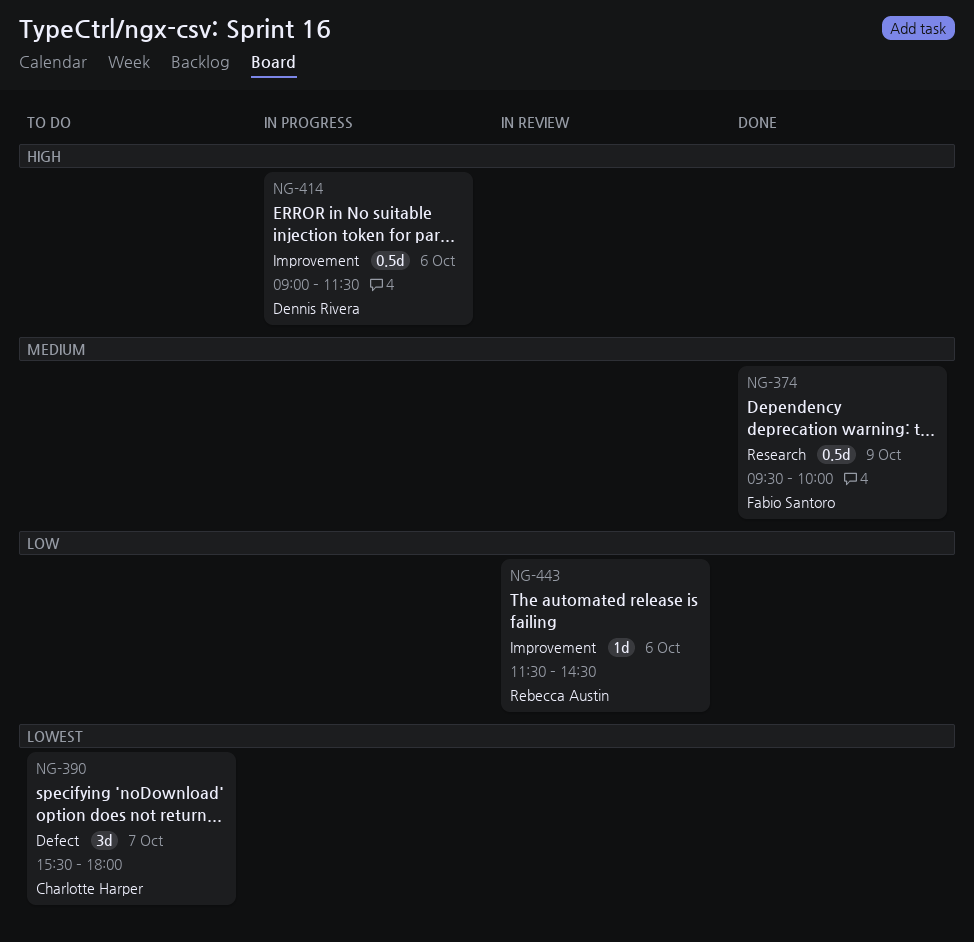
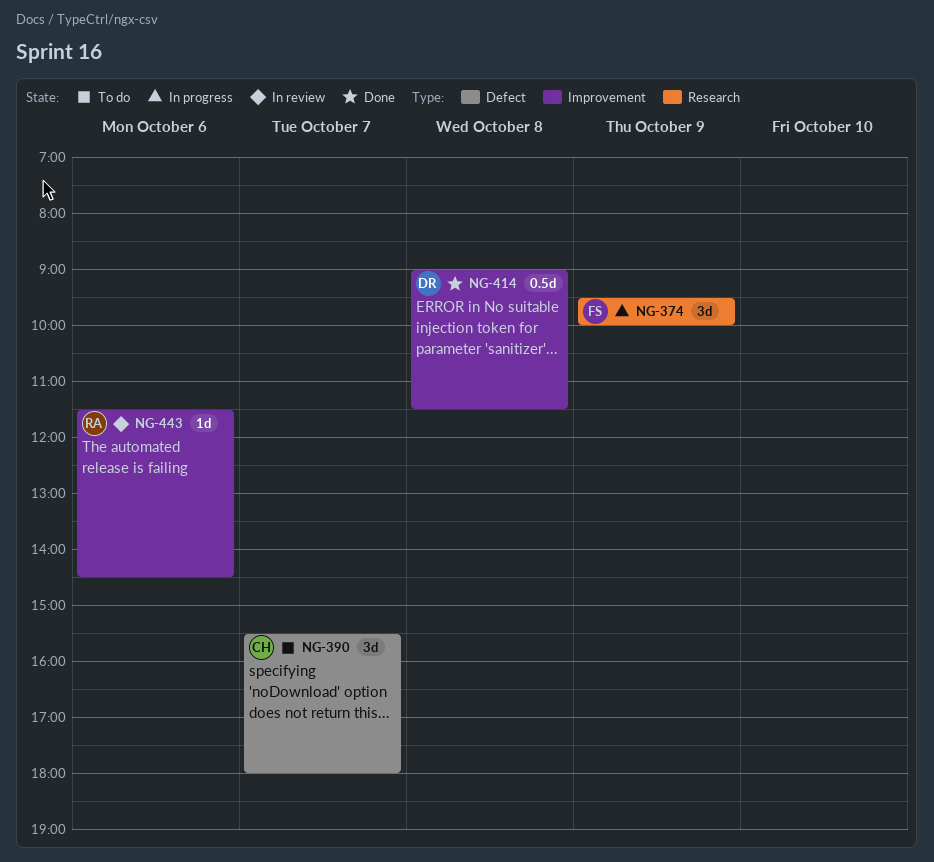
NG-374, status: Done -> In progress
NG-374, estimate: 0.5d -> 3d
NG-414, status: In progress -> Done
NG-414, day: Oct 6 -> Oct 8

